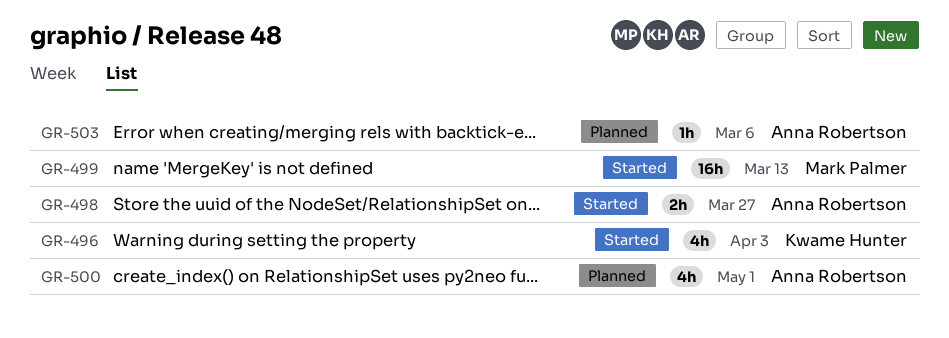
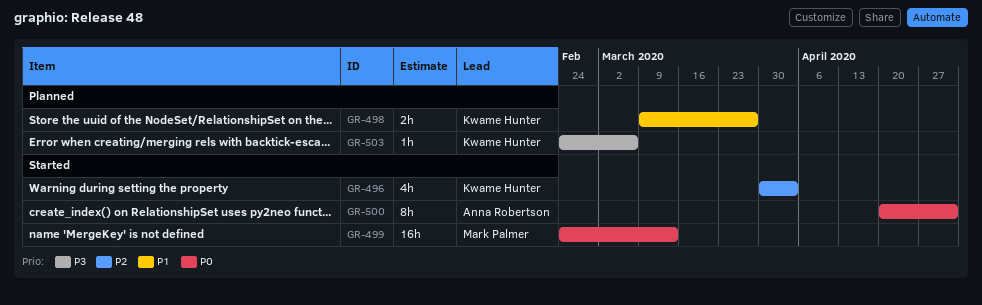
GR-498, status: Started -> Planned
GR-498, owner: Anna Robertson -> Kwame Hunter
GR-500, status: Planned -> Started
GR-500, estimate: 4h -> 8h
GR-503, owner: Anna Robertson -> Kwame Hunter

